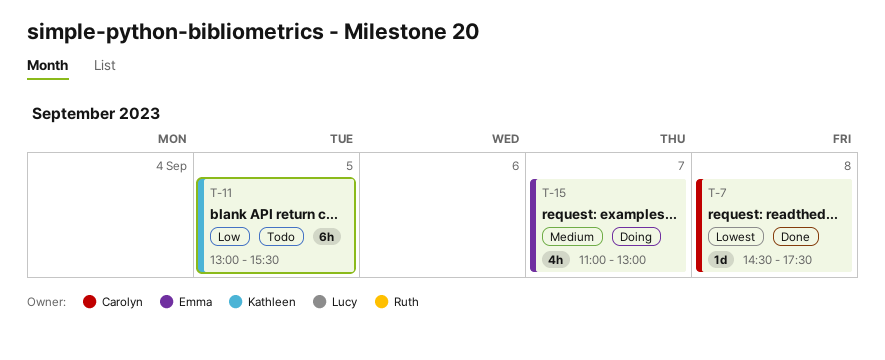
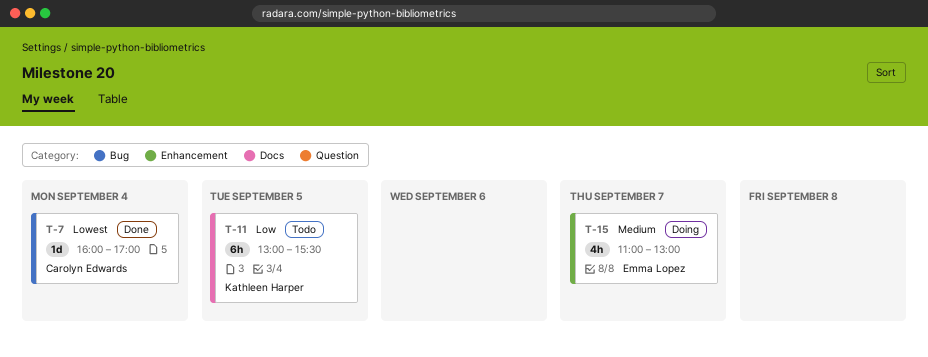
T-7, day: Sep 8 -> Sep 4
T-7, begins: 14:30 -> 16:00
T-7, ends: 17:30 -> 17:00

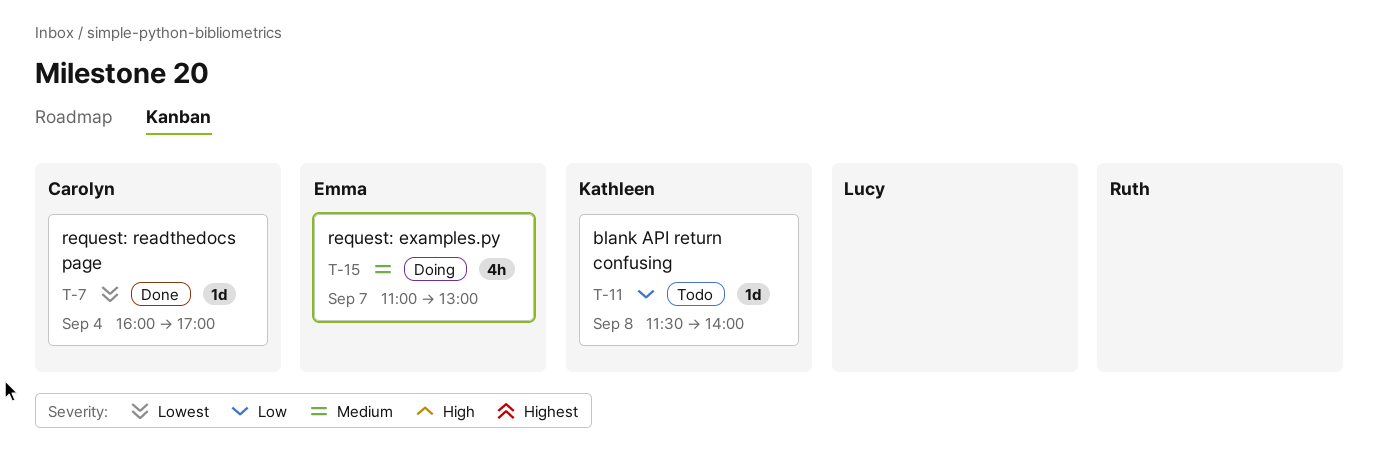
T-11, estimate: 6h -> 1d
T-11, day: Sep 5 -> Sep 8
T-11, begins: 13:00 -> 11:30
T-11, ends: 15:30 -> 14:00

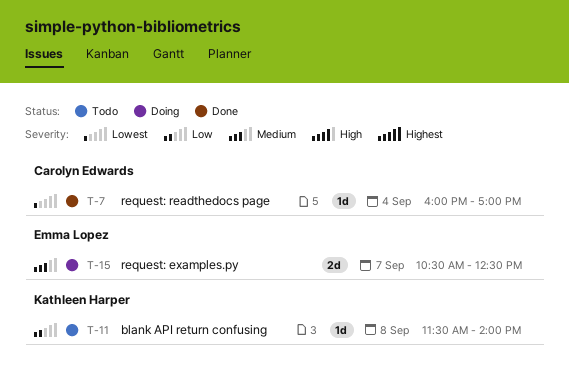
T-15, estimate: 4h -> 2d
T-15, begins: 11:00 -> 10:30
T-15, ends: 13:00 -> 12:30

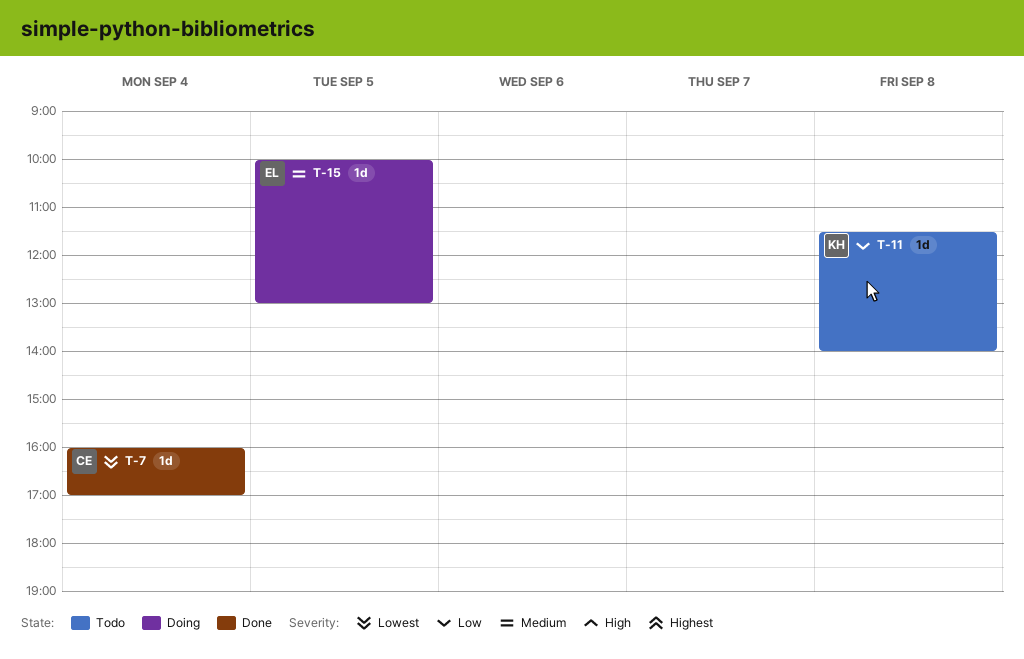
T-15, estimate: 2d -> 1d
T-15, day: Sep 7 -> Sep 5
T-15, begins: 10:30 -> 10:00
T-15, ends: 12:30 -> 13:00

